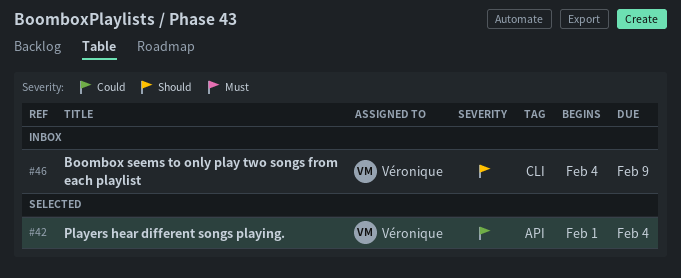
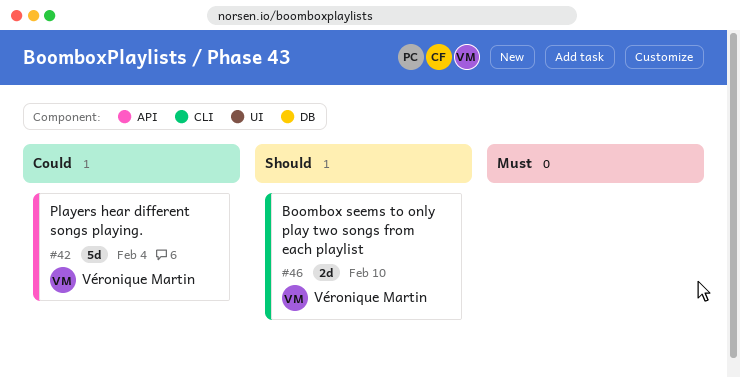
#46, due: Feb 9 -> Feb 10

